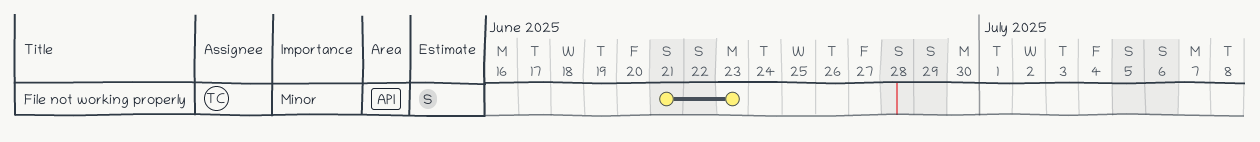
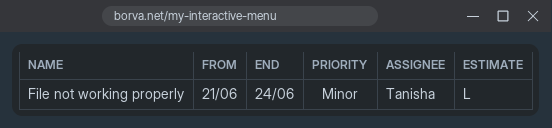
File not working properly, estimate: S -> L
File not working properly, due: Jun 23 -> Jun 24

